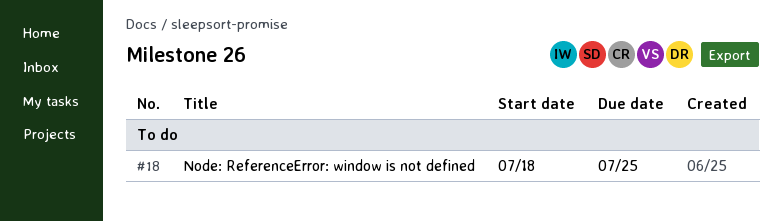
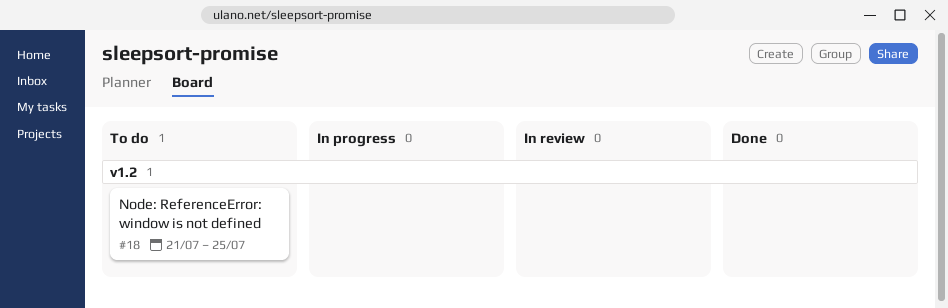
#18, start: Jul 18 -> Jul 21

